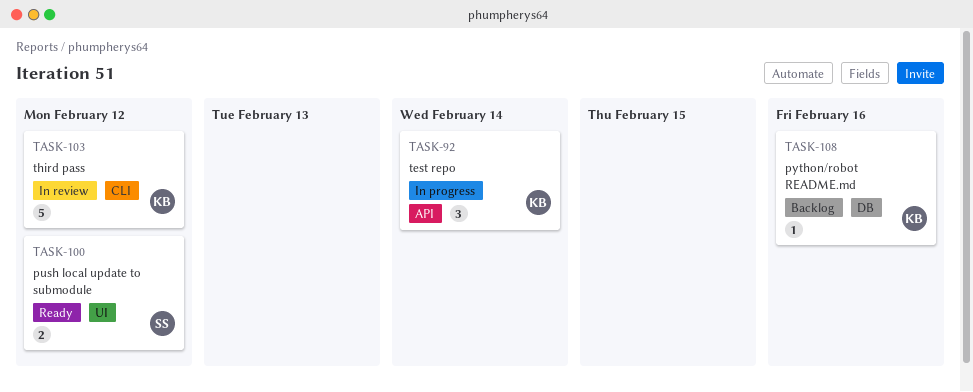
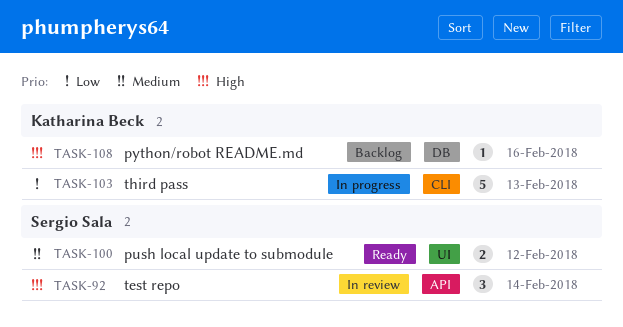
TASK-92, status: In progress -> In review
TASK-92, owner: Katharina Beck -> Sergio Sala
TASK-103, status: In review -> In progress
TASK-103, due: Feb 12 -> Feb 13

